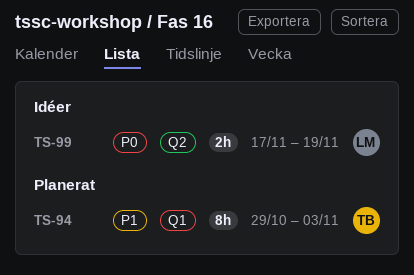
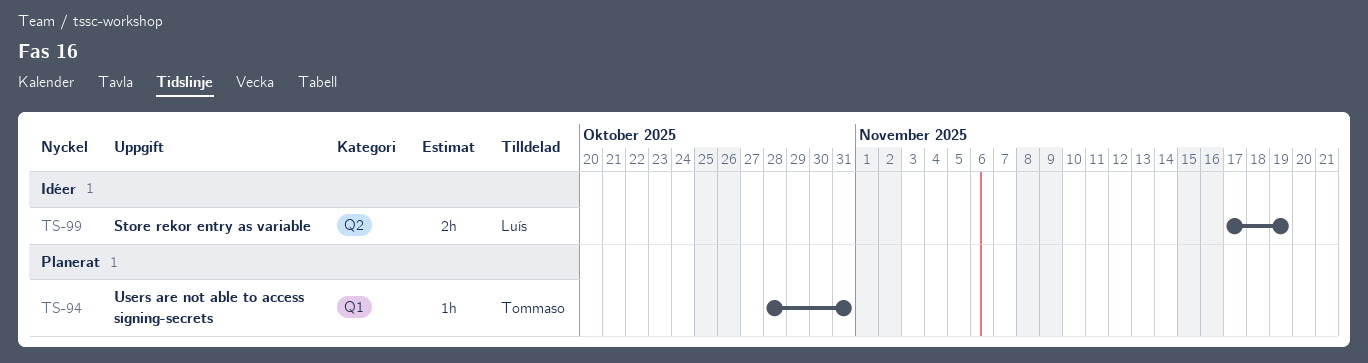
TS-94, estimate: 8h -> 1h
TS-94, start: Oct 29 -> Oct 28
TS-94, due: Nov 3 -> Oct 31

